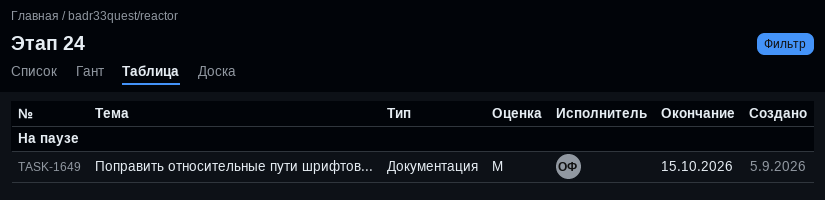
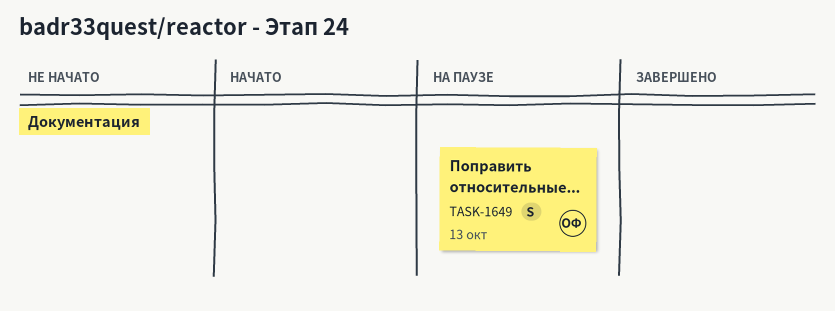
TASK-1649, estimate: M -> S
TASK-1649, due: Oct 15 -> Oct 13

